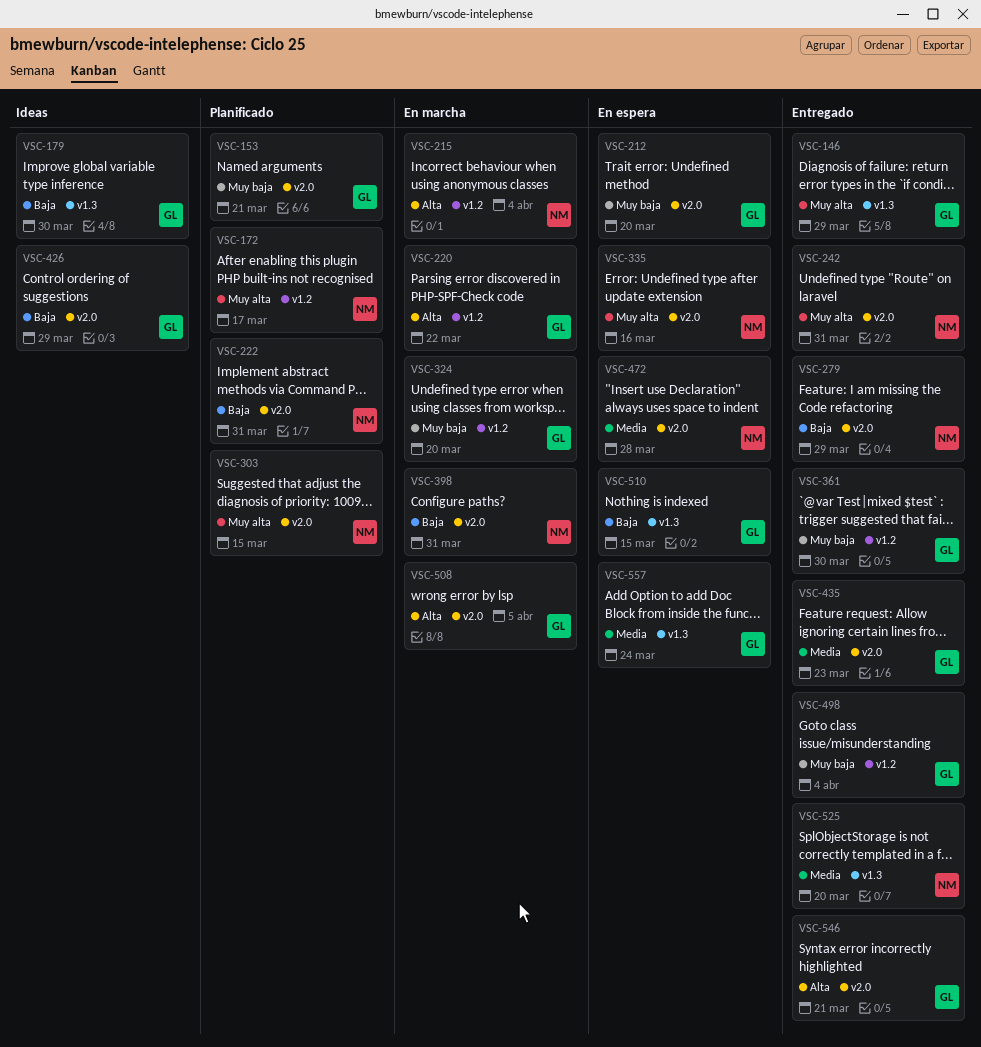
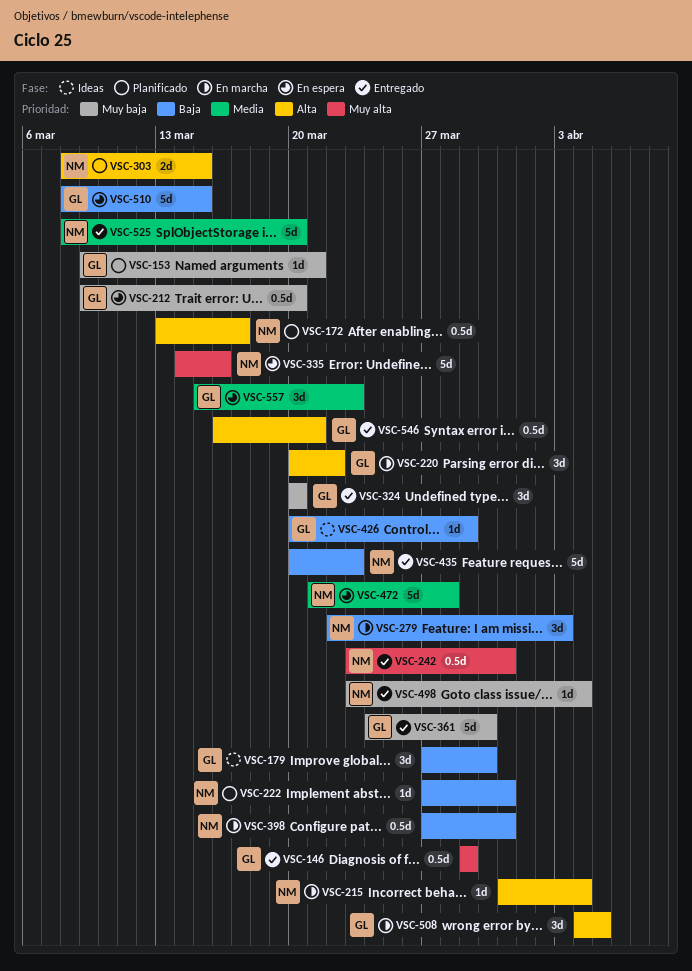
VSC-172, priority: Muy alta -> Alta
VSC-279, status: Entregado -> En marcha
VSC-279, due: Mar 29 -> Apr 3
VSC-303, priority: Muy alta -> Alta
VSC-324, status: En marcha -> Entregado
VSC-435, owner: GL -> NM
VSC-435, priority: Media -> Baja
VSC-498, owner: GL -> NM
VSC-557, due: Mar 24 -> Mar 23

